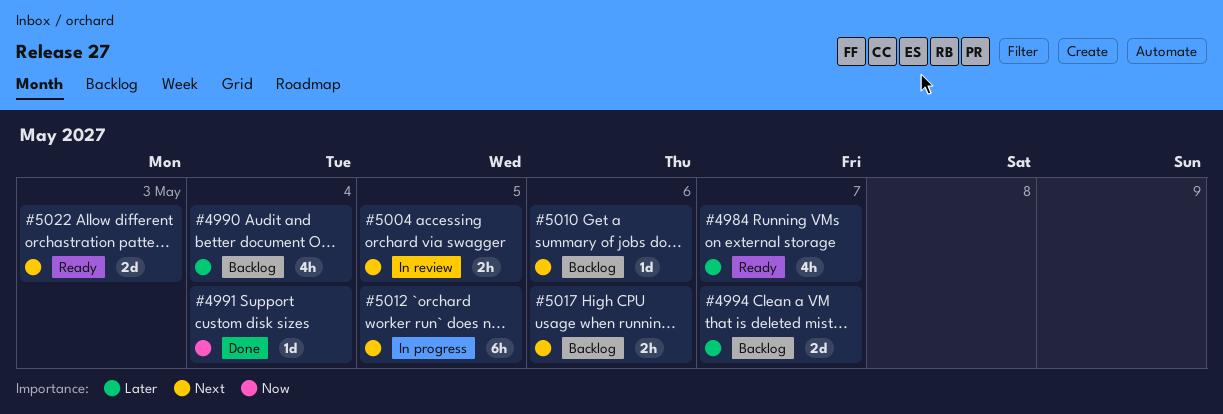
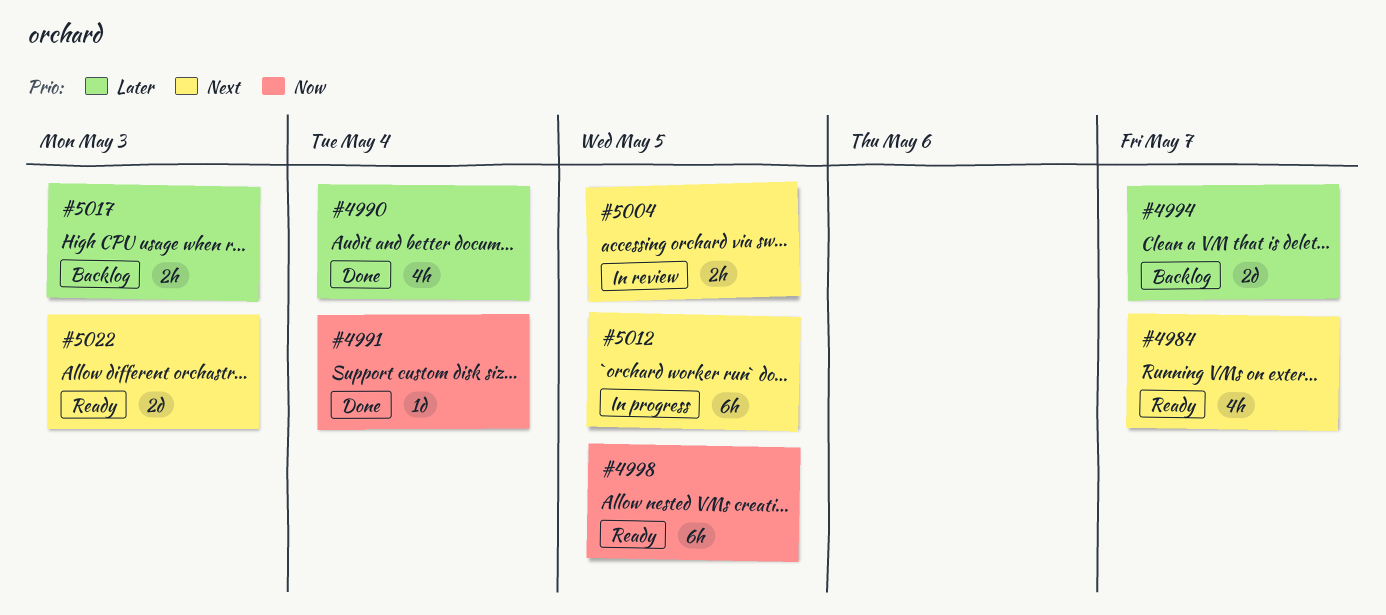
#4984, priority: Later -> Next
#4990, status: Backlog -> Done
#4998: none -> present
#5010: present -> none
#5017, priority: Next -> Later
#5017, due: May 6 -> May 3

